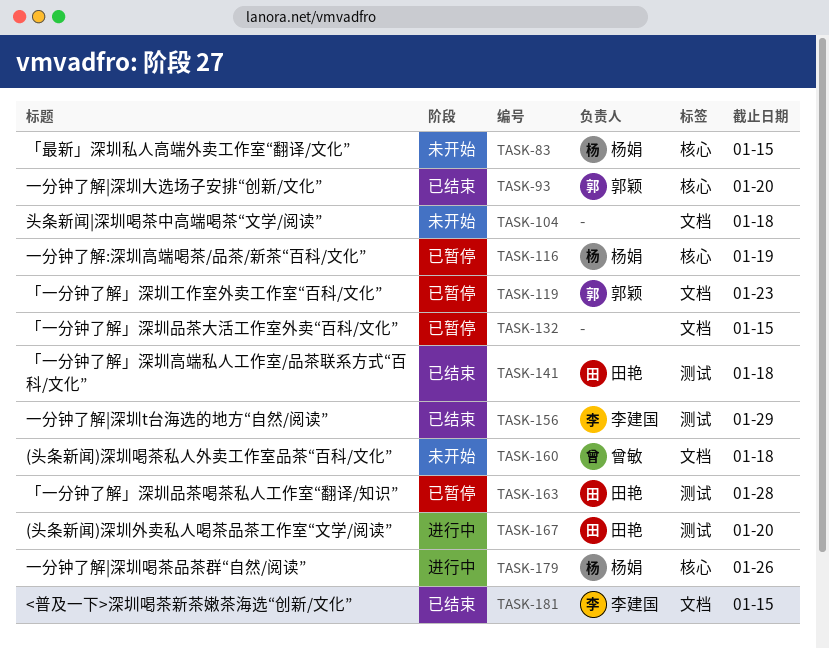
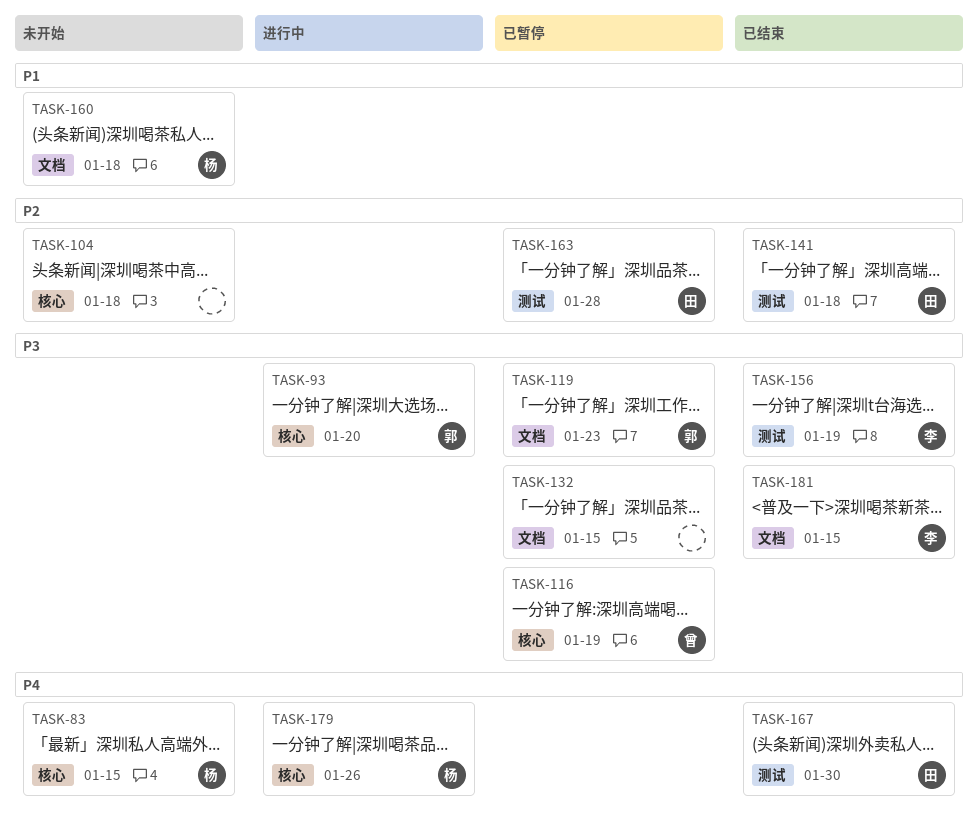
TASK-93, status: 已结束 -> 进行中
TASK-104, label: 文档 -> 核心
TASK-116, owner: 杨娟 -> 曾敏
TASK-156, due: Jan 29 -> Jan 19
TASK-160, owner: 曾敏 -> 杨娟
TASK-167, status: 进行中 -> 已结束
TASK-167, due: Jan 20 -> Jan 30

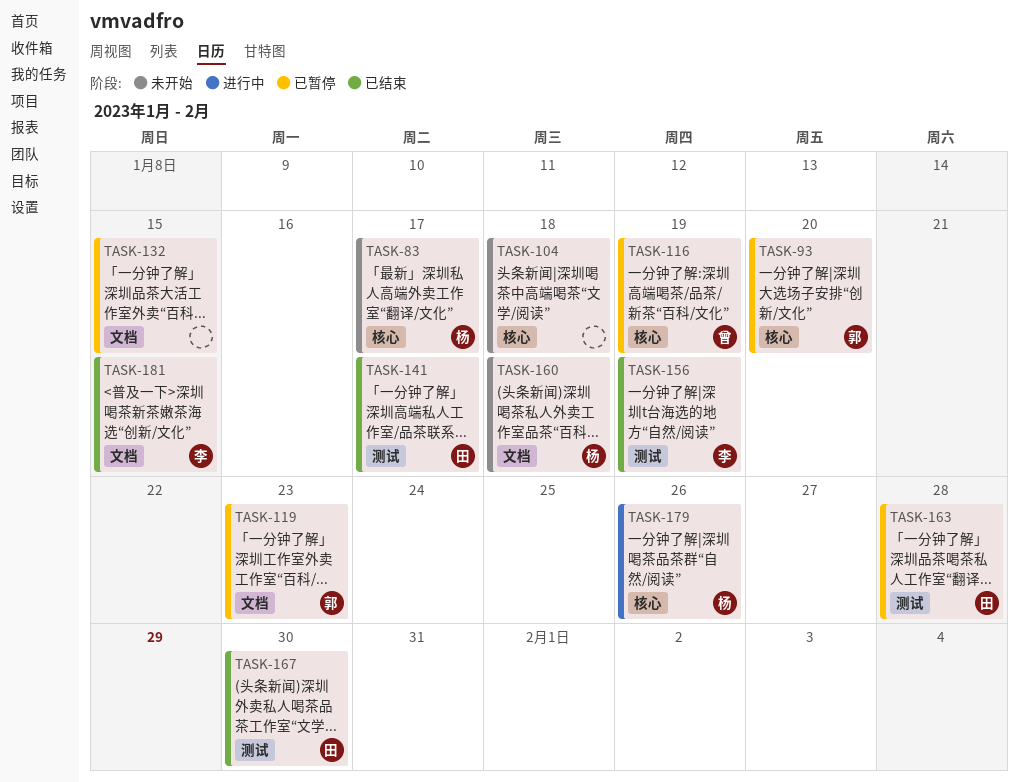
TASK-83, due: Jan 15 -> Jan 17
TASK-93, status: 进行中 -> 已暂停
TASK-141, due: Jan 18 -> Jan 17

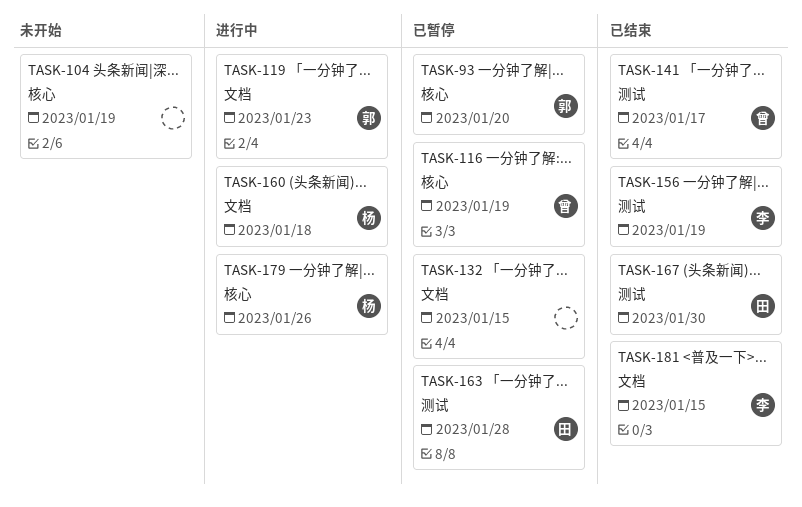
TASK-83: present -> none
TASK-104, due: Jan 18 -> Jan 19
TASK-119, status: 已暂停 -> 进行中
TASK-141, owner: 田 -> 曾
TASK-160, status: 未开始 -> 进行中

